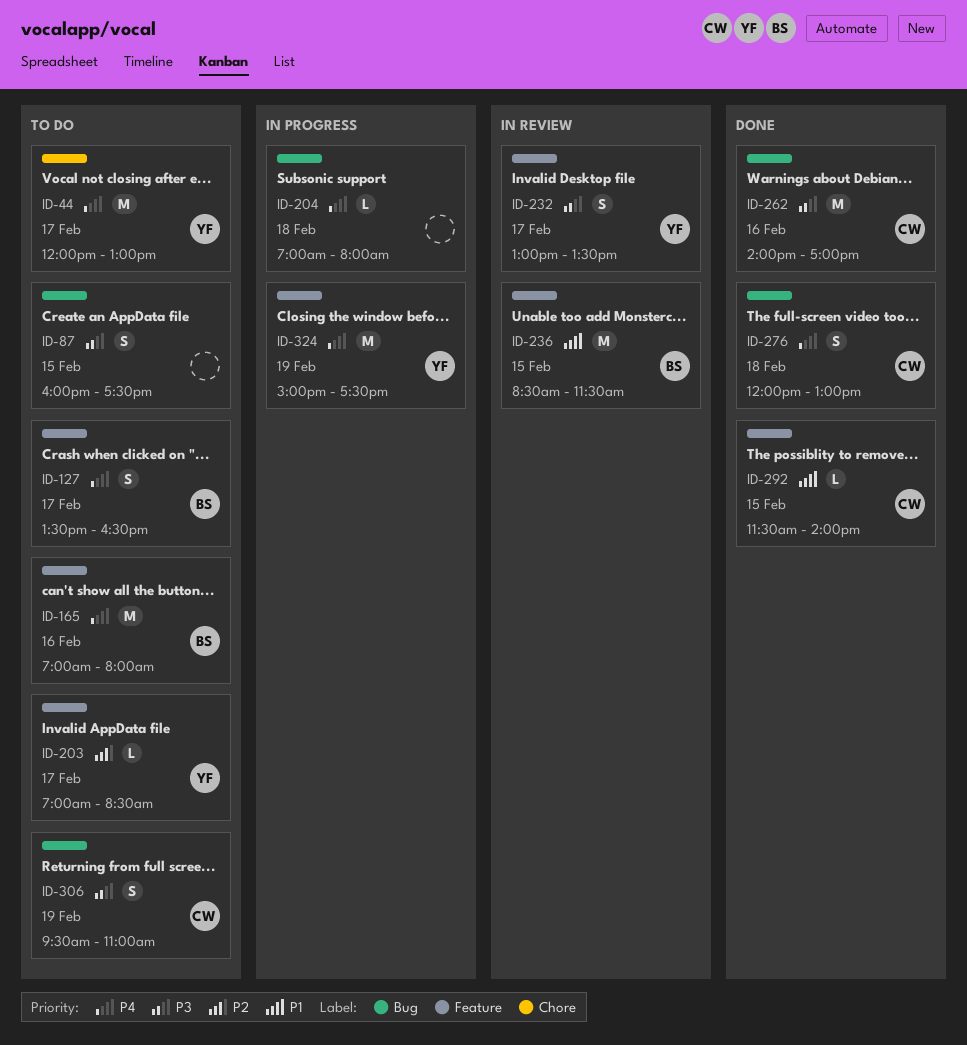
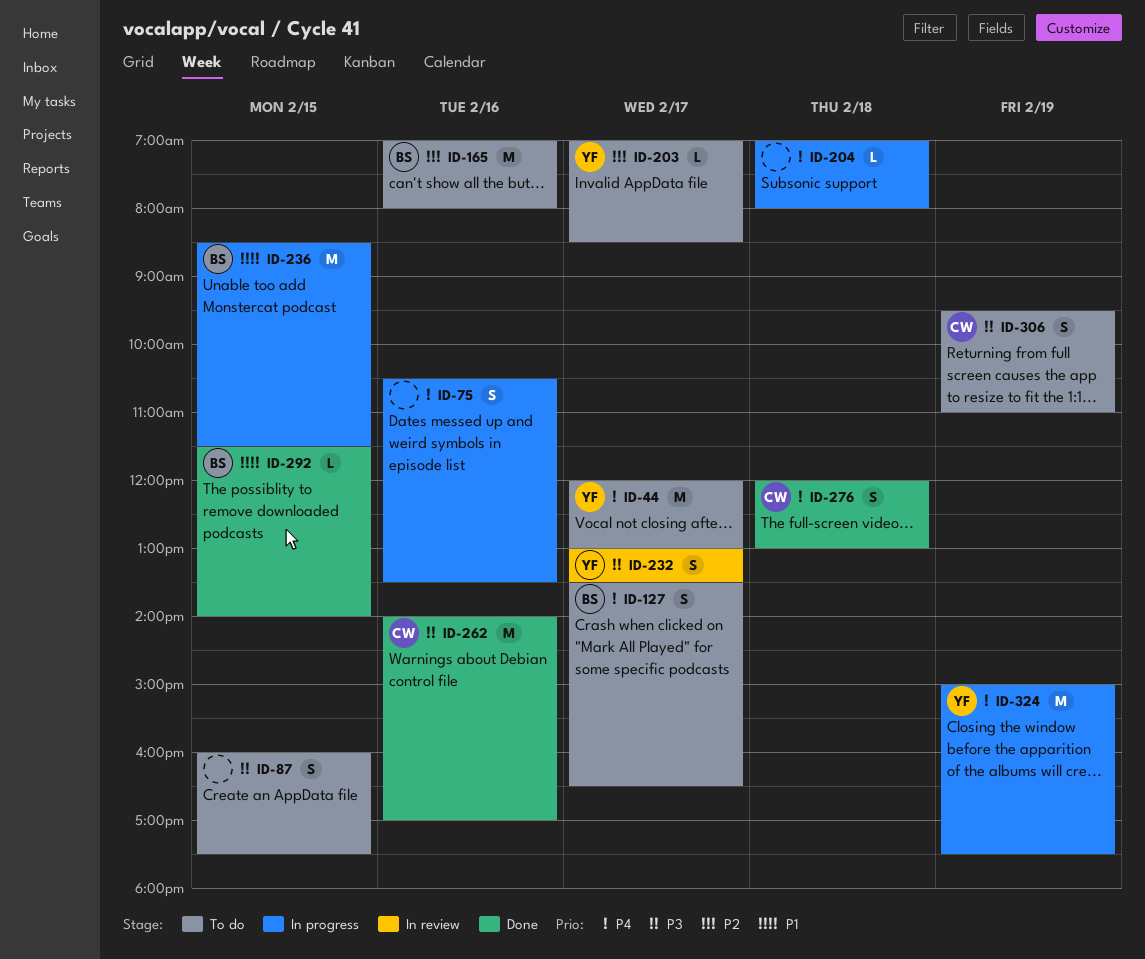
ID-75: none -> present
ID-165, priority: P4 -> P2
ID-236, status: In review -> In progress
ID-292, owner: CW -> BS

